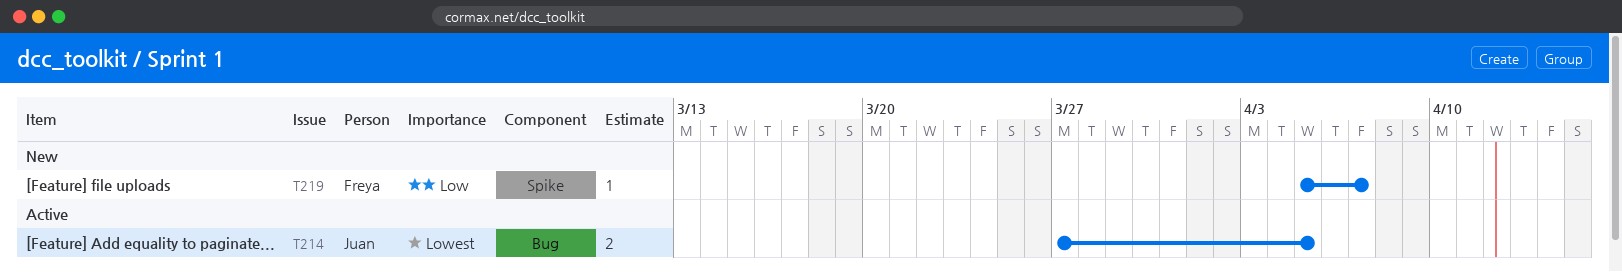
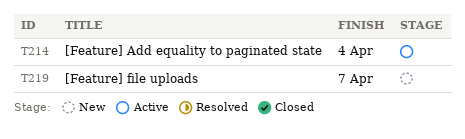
T214, due: Apr 5 -> Apr 4

